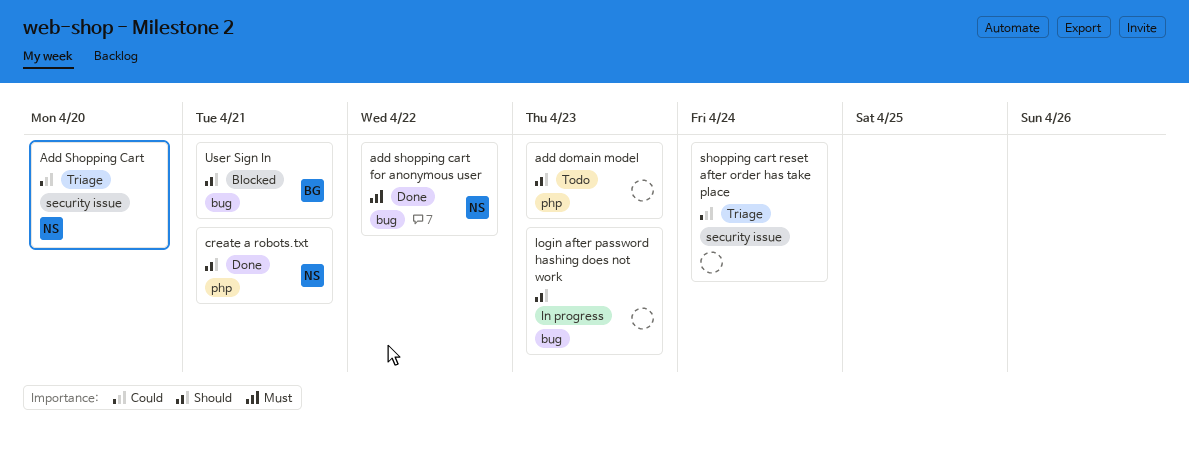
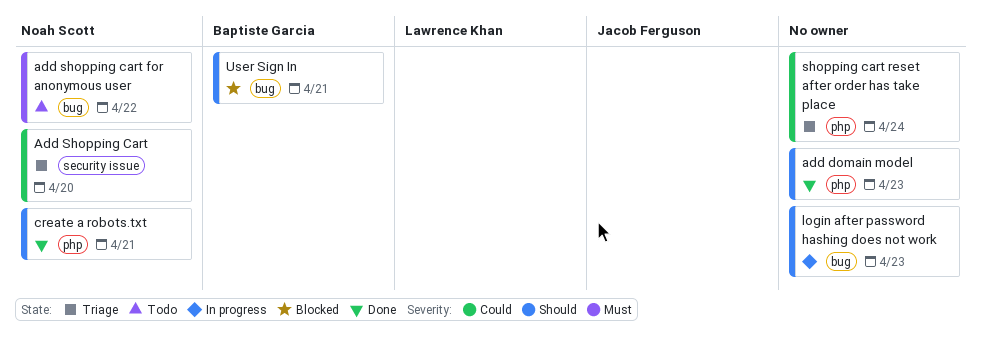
add domain model, status: Todo -> Done
add shopping cart for anonymous user, status: Done -> Todo
shopping cart reset after order has take place, label: security issue -> php

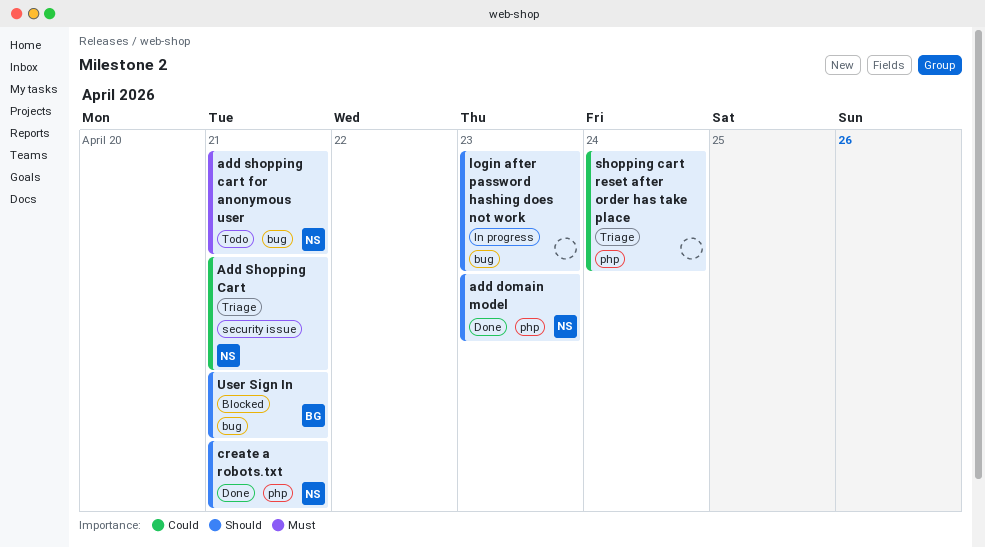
add domain model, owner: none -> Noah Scott
Add Shopping Cart, due: Apr 20 -> Apr 21
add shopping cart for anonymous user, due: Apr 22 -> Apr 21

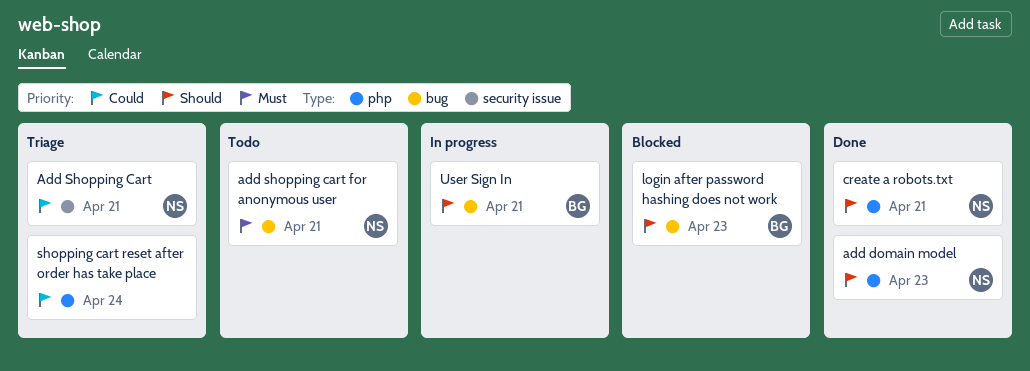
login after password hashing does not work, status: In progress -> Blocked
login after password hashing does not work, owner: none -> BG
User Sign In, status: Blocked -> In progress

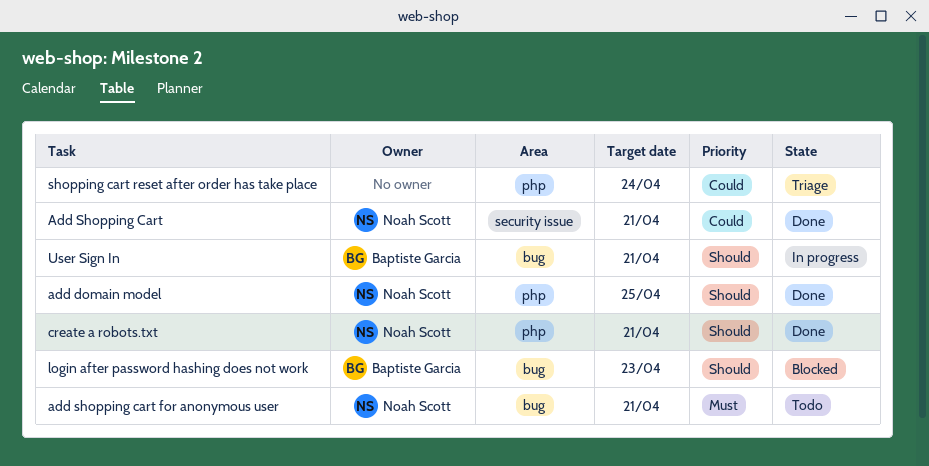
add domain model, due: Apr 23 -> Apr 25
Add Shopping Cart, status: Triage -> Done

